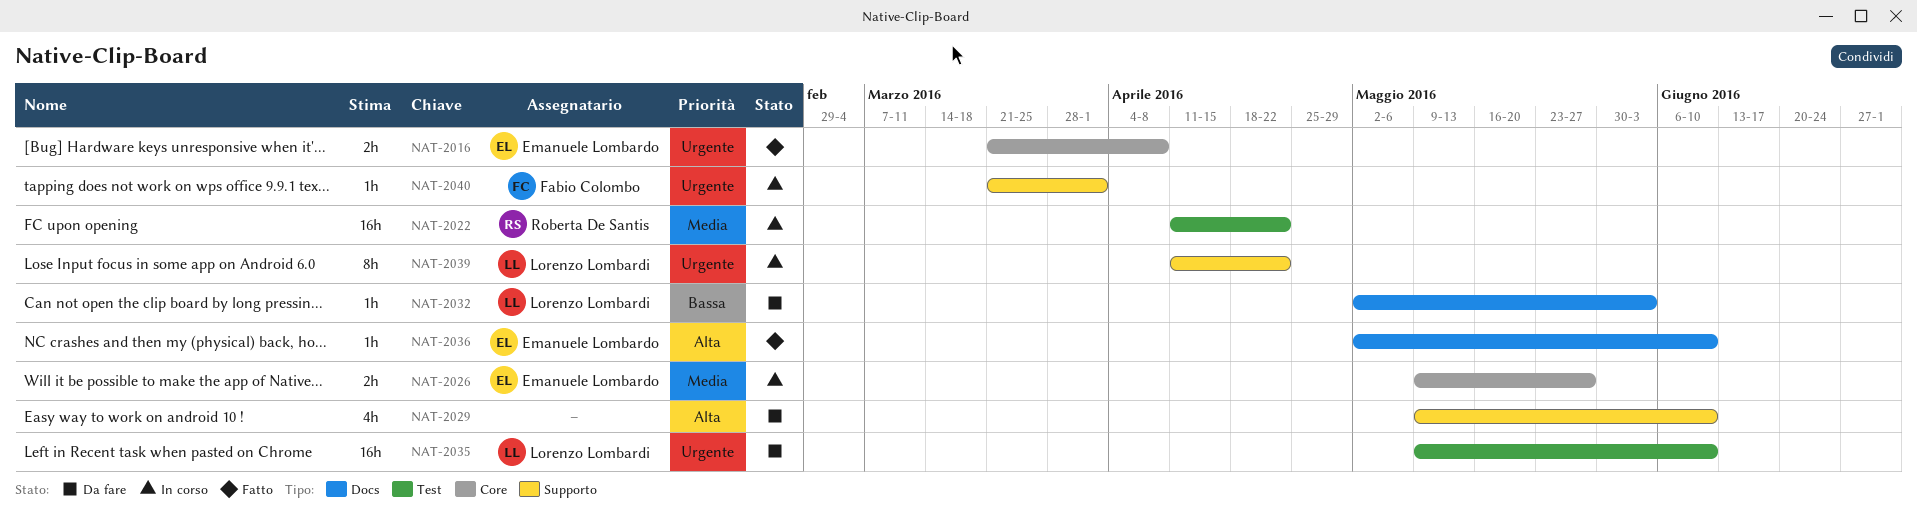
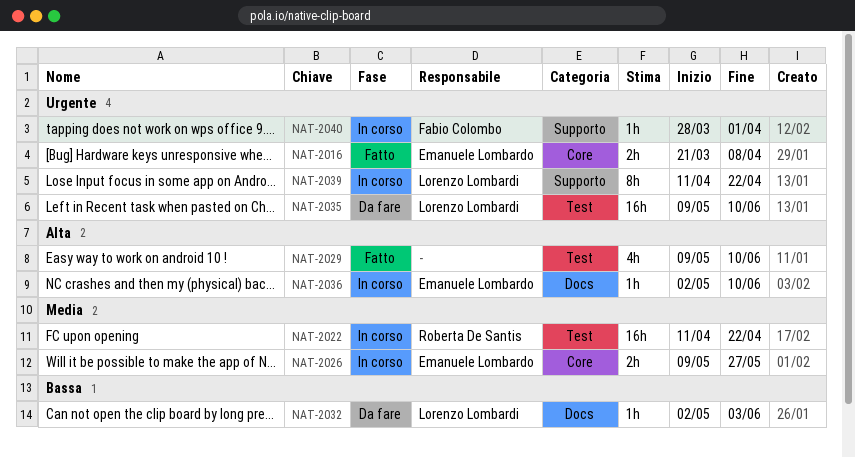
NAT-2029, status: Da fare -> Fatto
NAT-2029, label: Supporto -> Test
NAT-2036, status: Fatto -> In corso
NAT-2040, start: Mar 21 -> Mar 28

